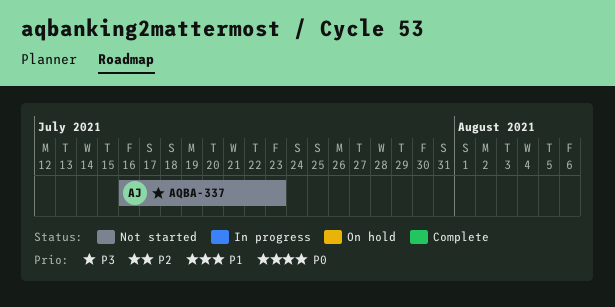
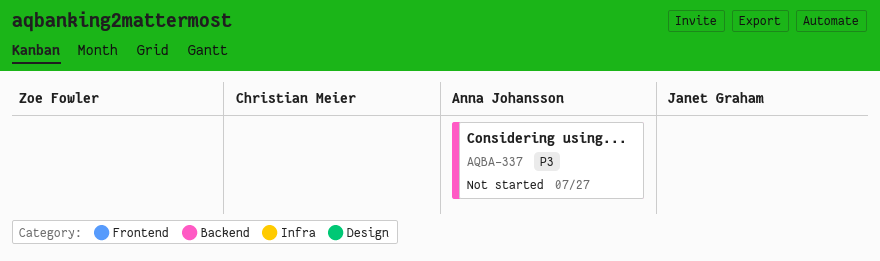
AQBA-337, due: Jul 23 -> Jul 27

